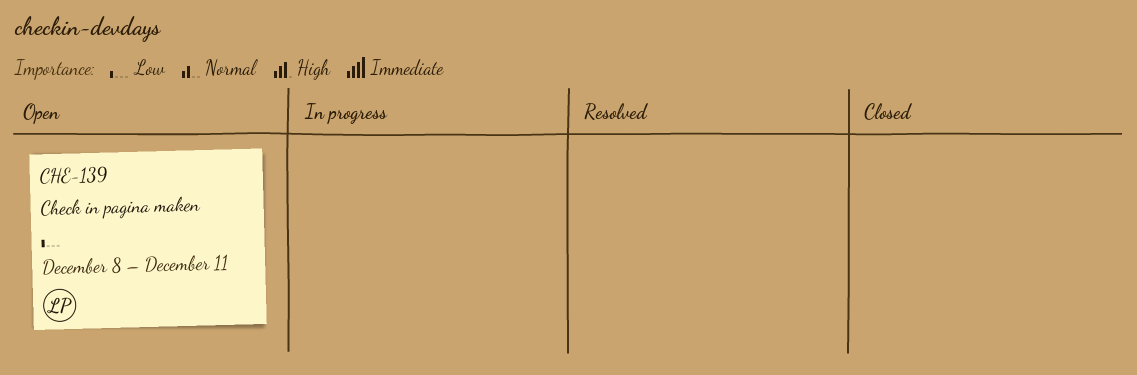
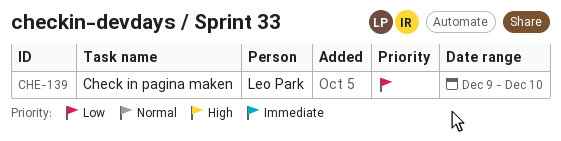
CHE-139, start: Dec 8 -> Dec 9
CHE-139, due: Dec 11 -> Dec 10

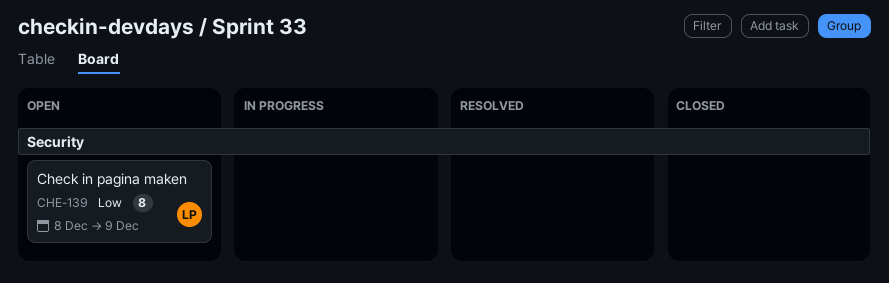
CHE-139, start: Dec 9 -> Dec 8
CHE-139, due: Dec 10 -> Dec 9

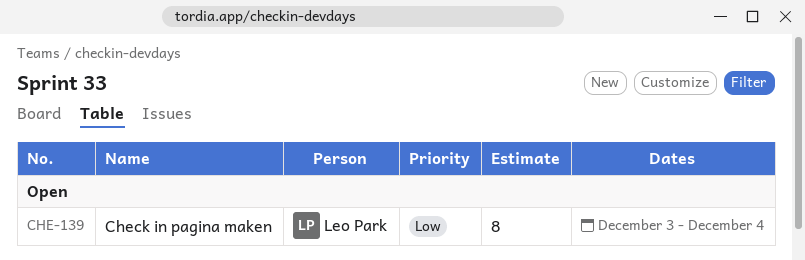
CHE-139, start: Dec 8 -> Dec 3
CHE-139, due: Dec 9 -> Dec 4

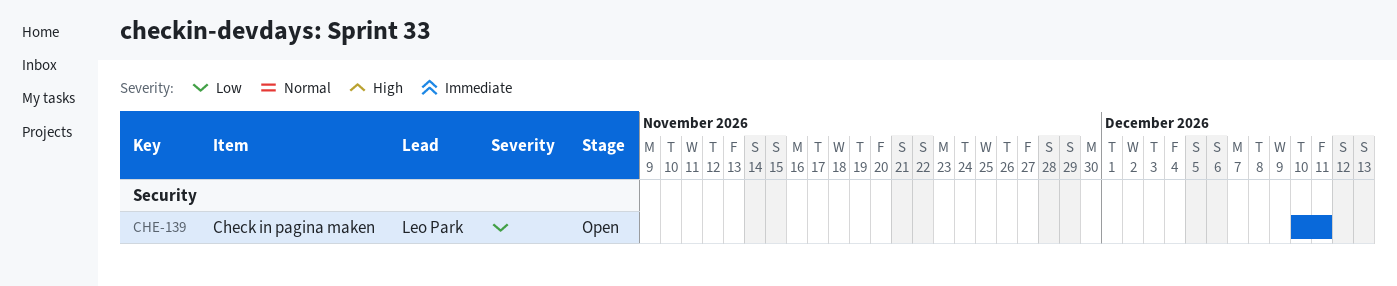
CHE-139, start: Dec 3 -> Dec 10
CHE-139, due: Dec 4 -> Dec 11

